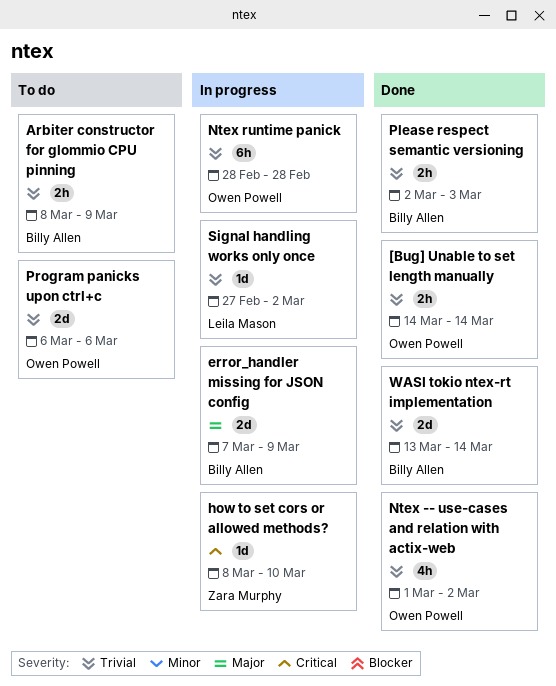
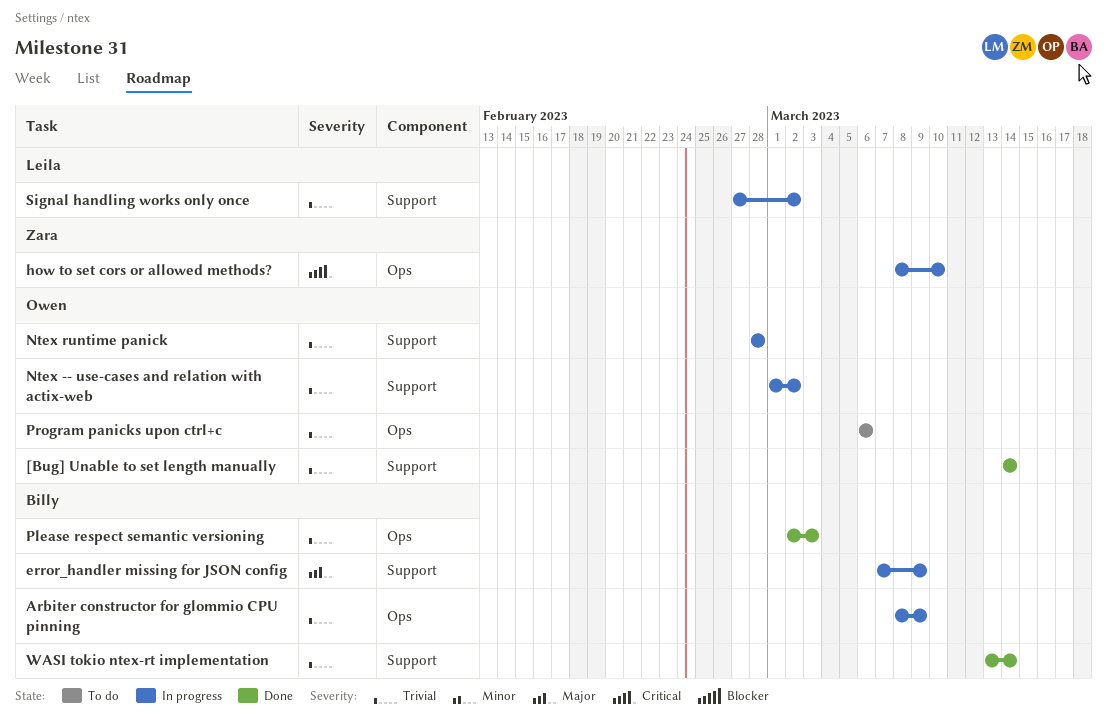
Arbiter constructor for glommio CPU pinning, status: To do -> In progress
Ntex -- use-cases and relation with actix-web, status: Done -> In progress

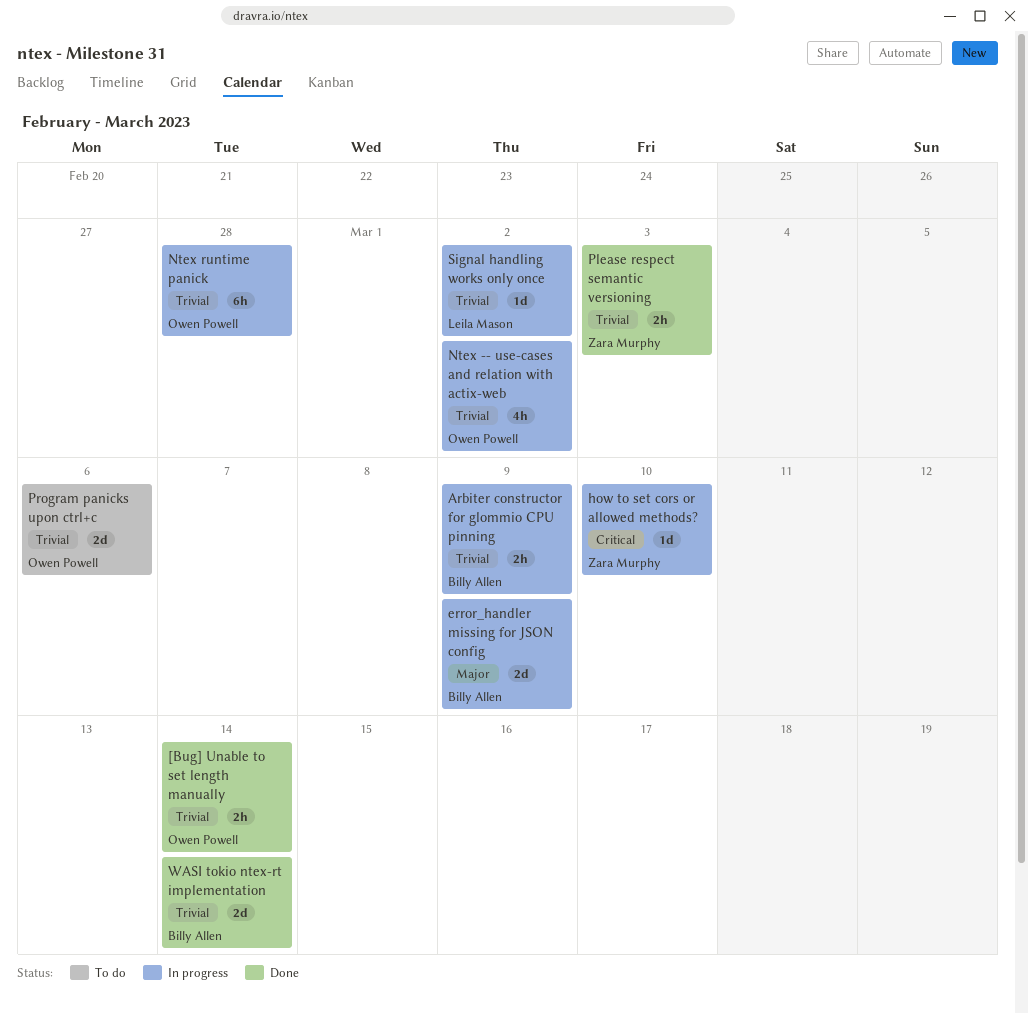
Please respect semantic versioning, owner: Billy Allen -> Zara Murphy

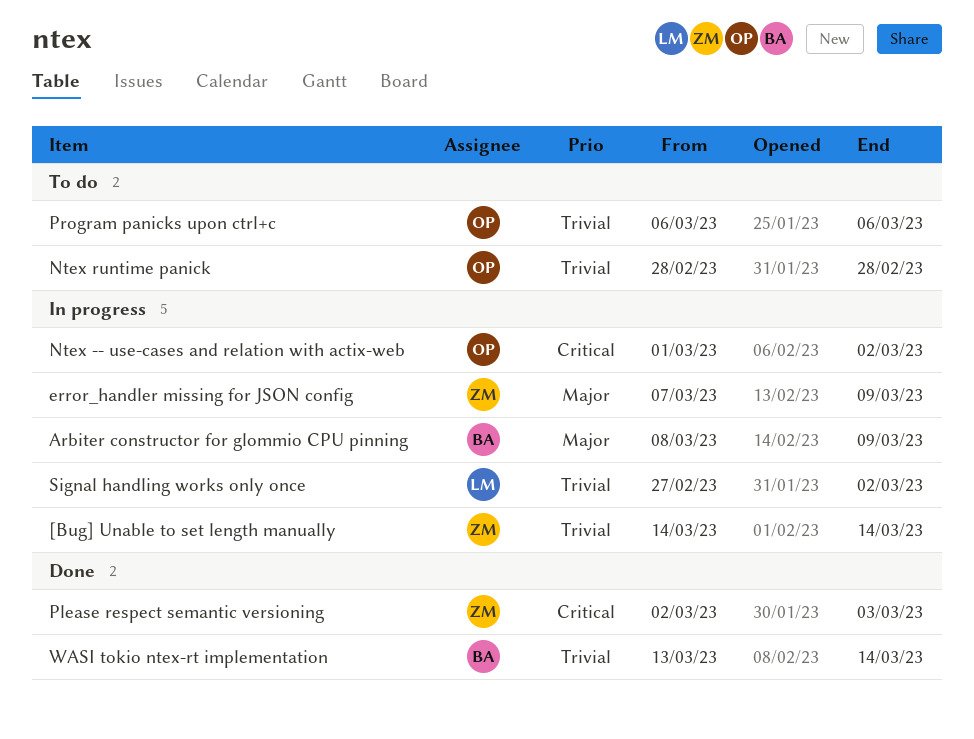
[Bug] Unable to set length manually, status: Done -> In progress
[Bug] Unable to set length manually, owner: Owen Powell -> Zara Murphy
Arbiter constructor for glommio CPU pinning, priority: Trivial -> Major
error_handler missing for JSON config, owner: Billy Allen -> Zara Murphy
how to set cors or allowed methods?: present -> none
Ntex -- use-cases and relation with actix-web, priority: Trivial -> Critical
Ntex runtime panick, status: In progress -> To do
Please respect semantic versioning, priority: Trivial -> Critical

